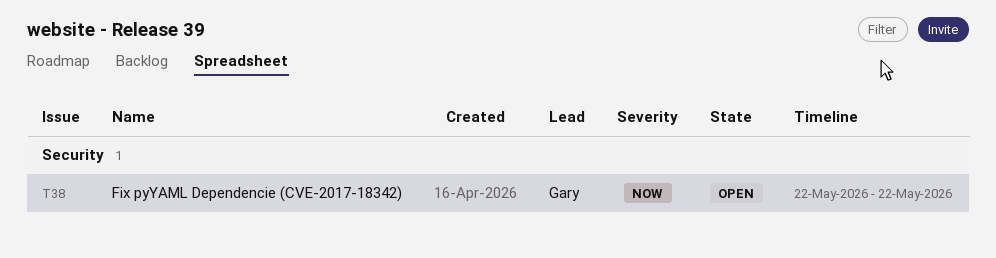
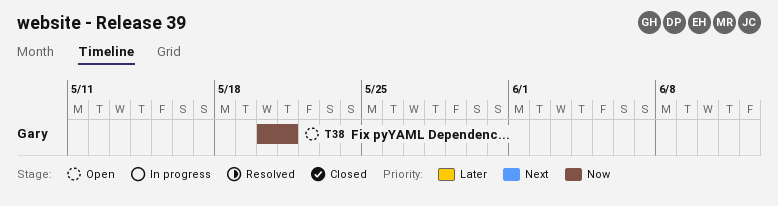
T38, start: May 22 -> May 20
T38, due: May 22 -> May 21

